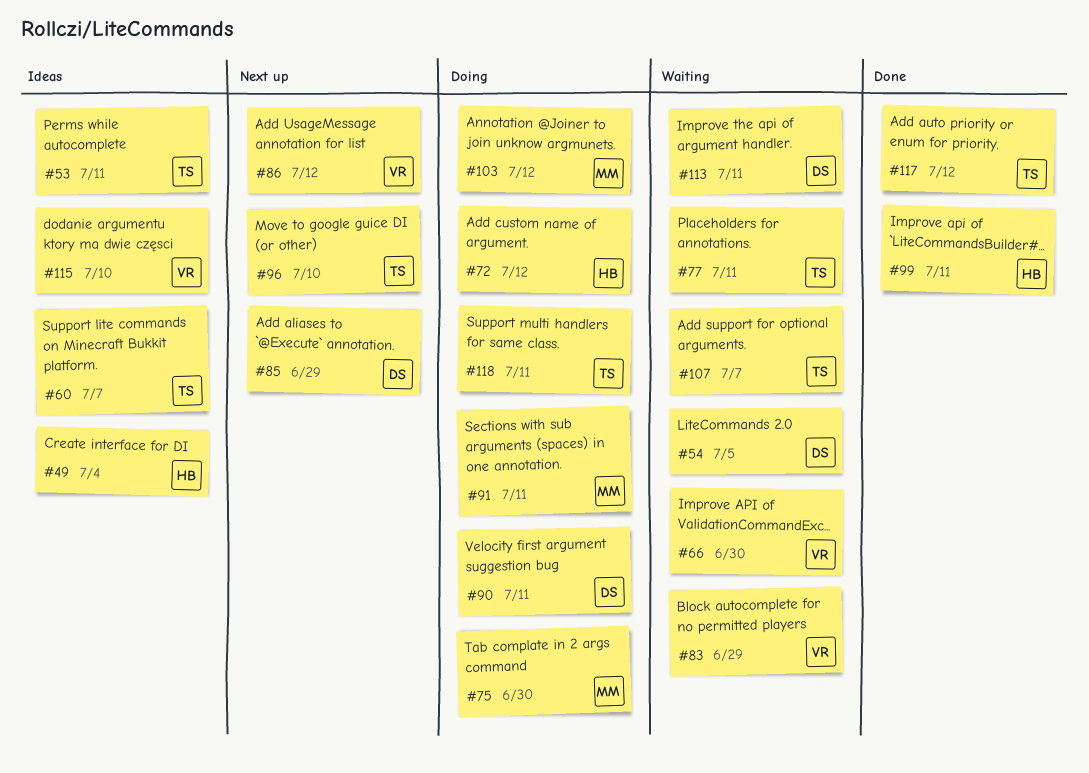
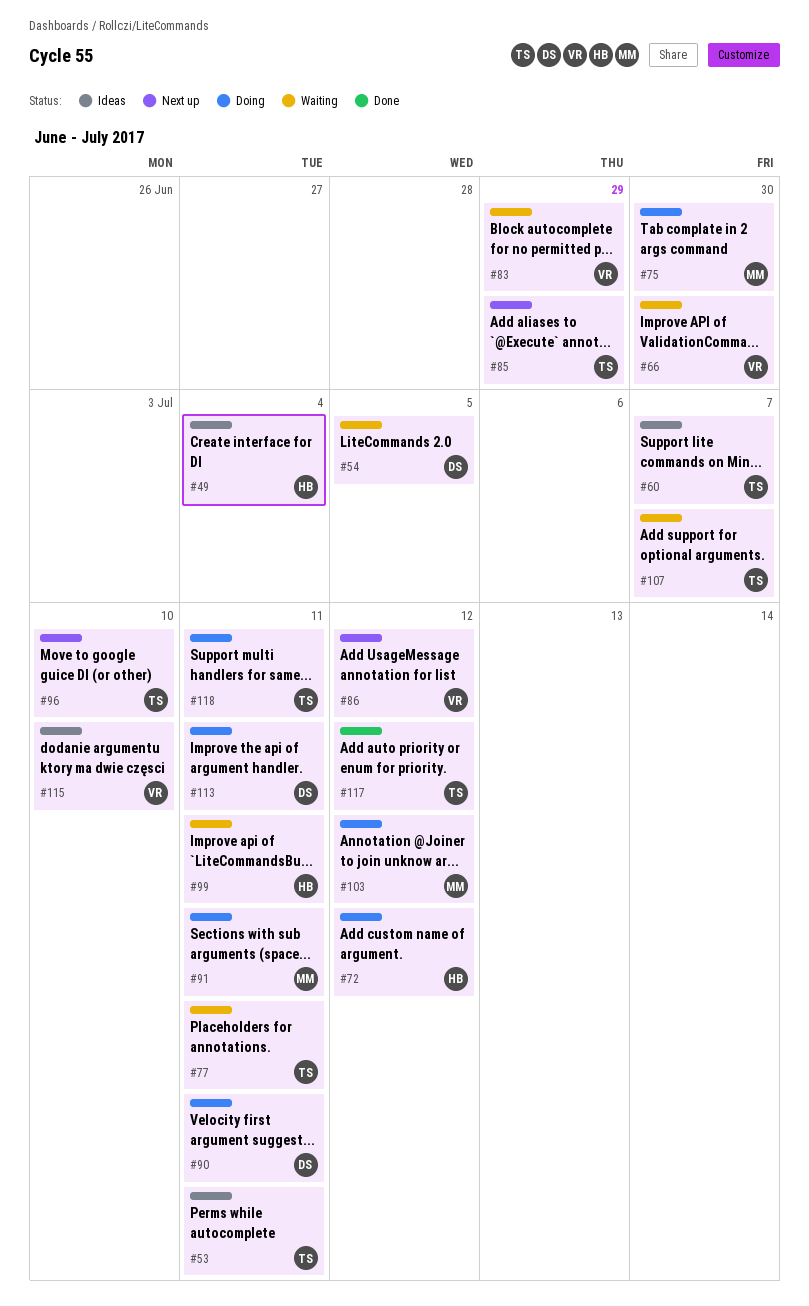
#85, owner: DS -> TS
#99, status: Done -> Waiting
#113, status: Waiting -> Doing

